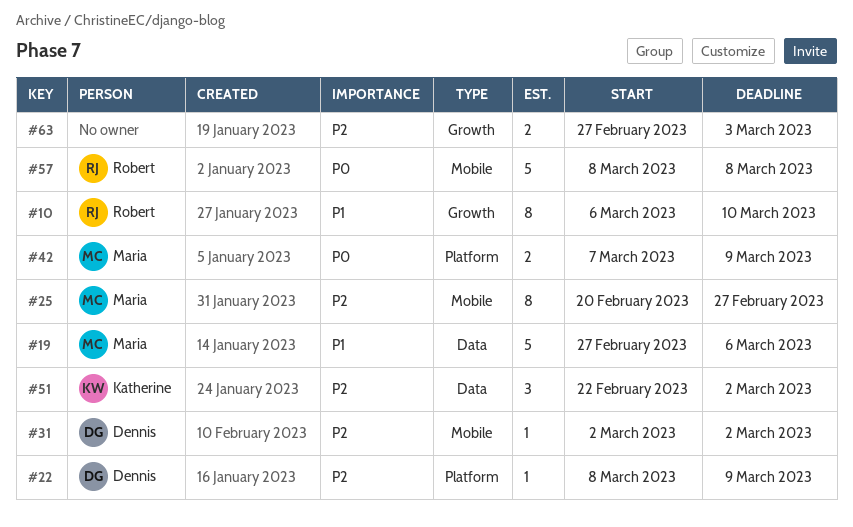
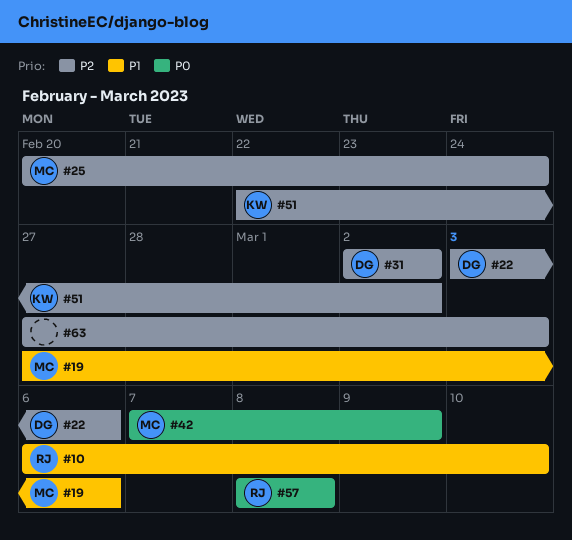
#22, start: Mar 8 -> Mar 3
#22, due: Mar 9 -> Mar 6
#25, due: Feb 27 -> Feb 24

